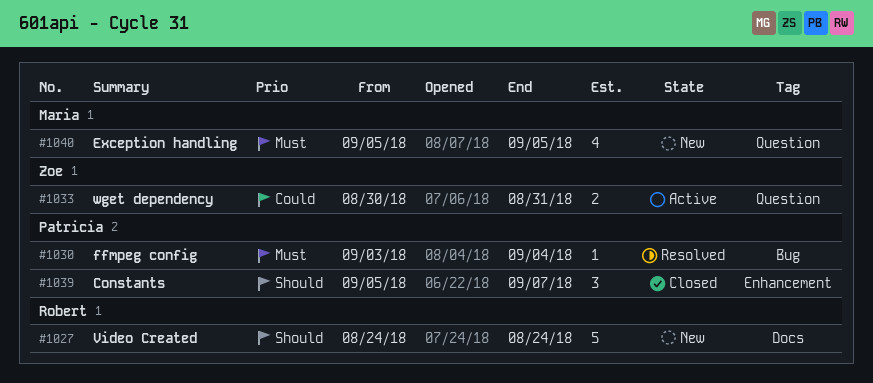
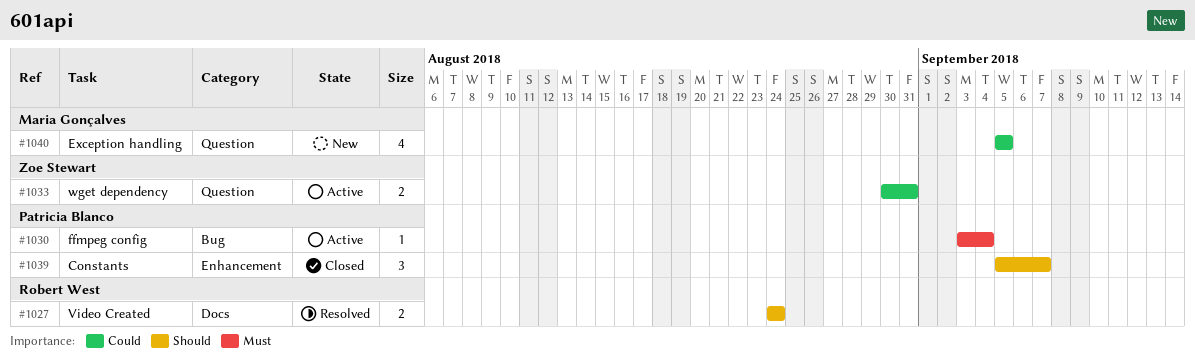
#1027, status: New -> Resolved
#1027, estimate: 5 -> 2
#1030, status: Resolved -> Active
#1040, priority: Must -> Could

